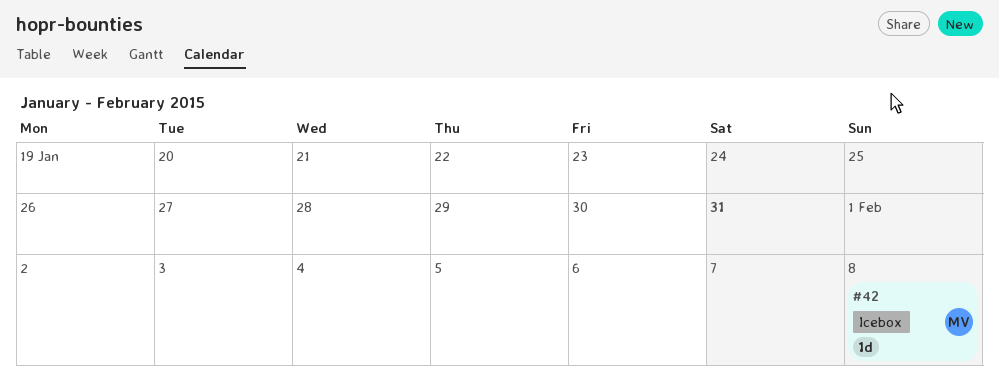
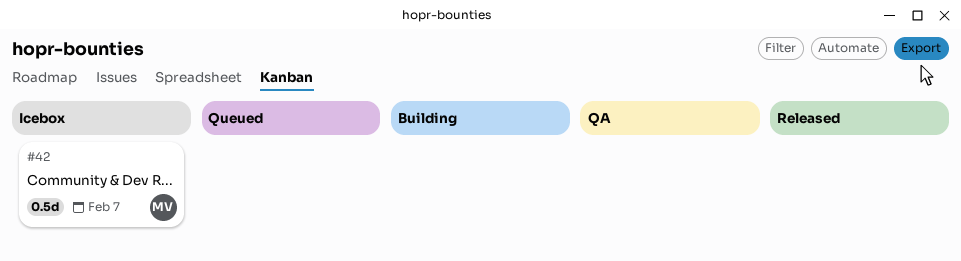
#42, estimate: 1d -> 0.5d
#42, due: Feb 8 -> Feb 7

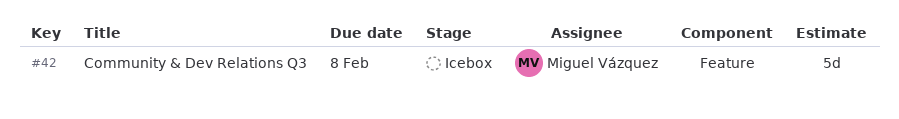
#42, estimate: 0.5d -> 5d
#42, due: Feb 7 -> Feb 8

